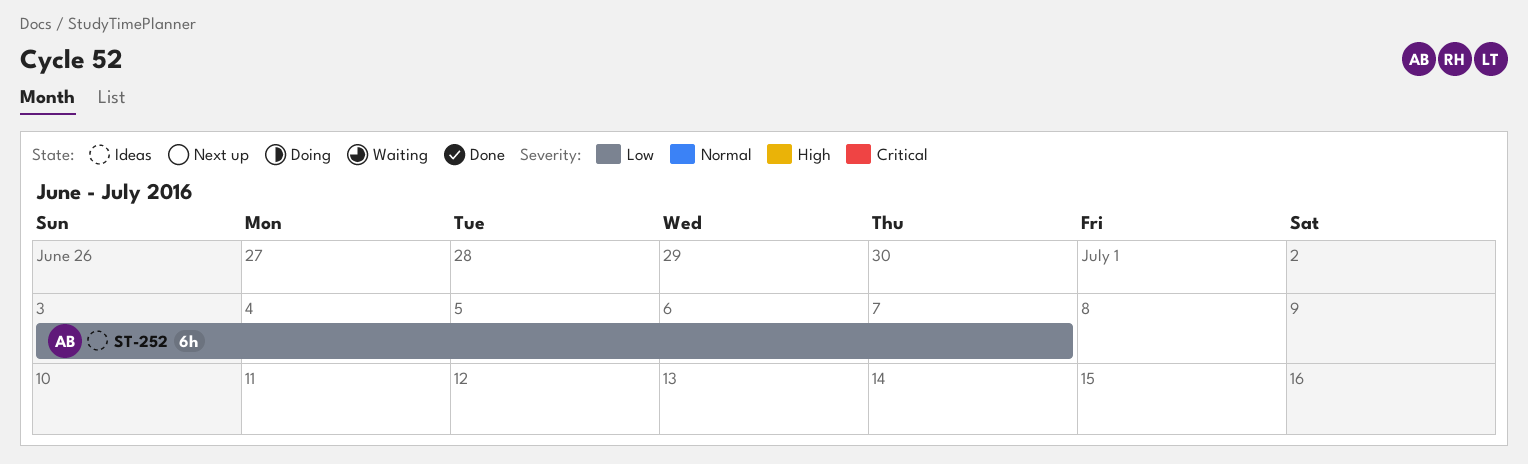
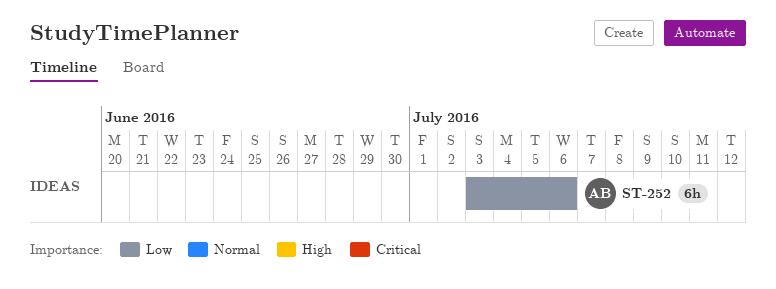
ST-252, due: Jul 7 -> Jul 6

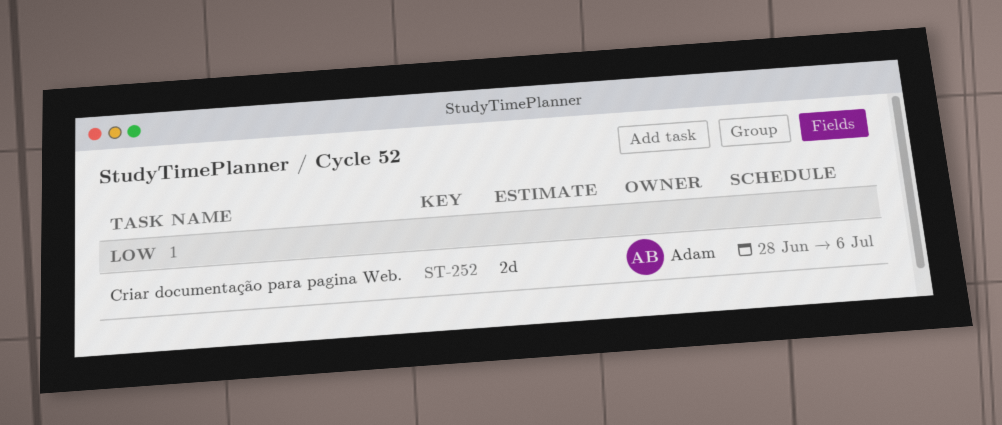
ST-252, estimate: 6h -> 2d
ST-252, start: Jul 3 -> Jun 28

